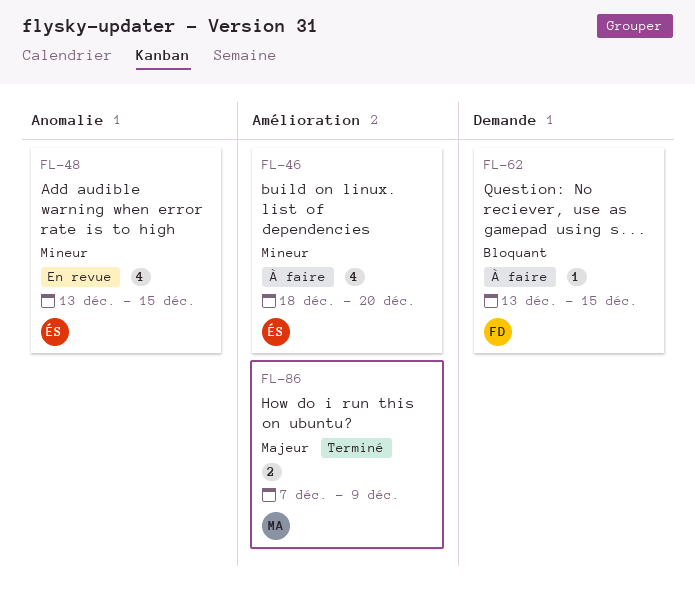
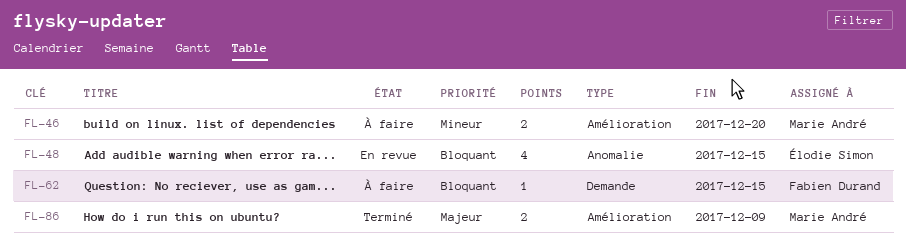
FL-46, owner: Élodie Simon -> Marie André
FL-46, estimate: 4 -> 2
FL-48, priority: Mineur -> Bloquant

